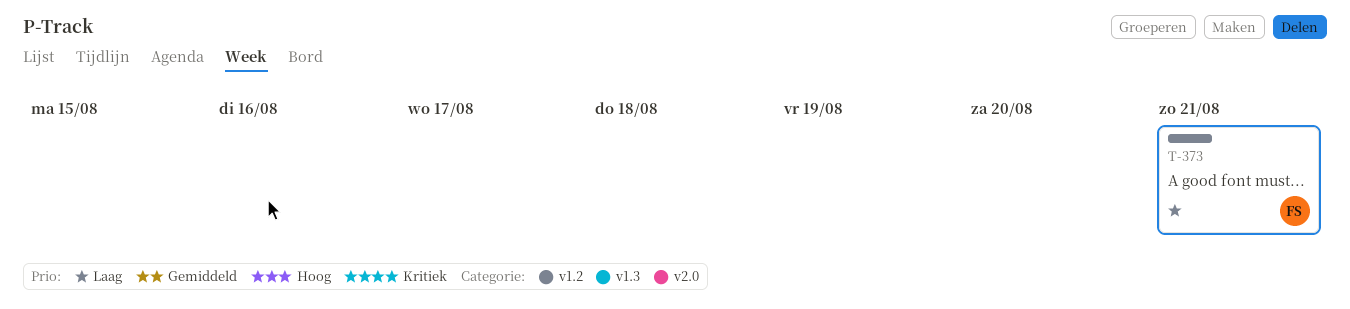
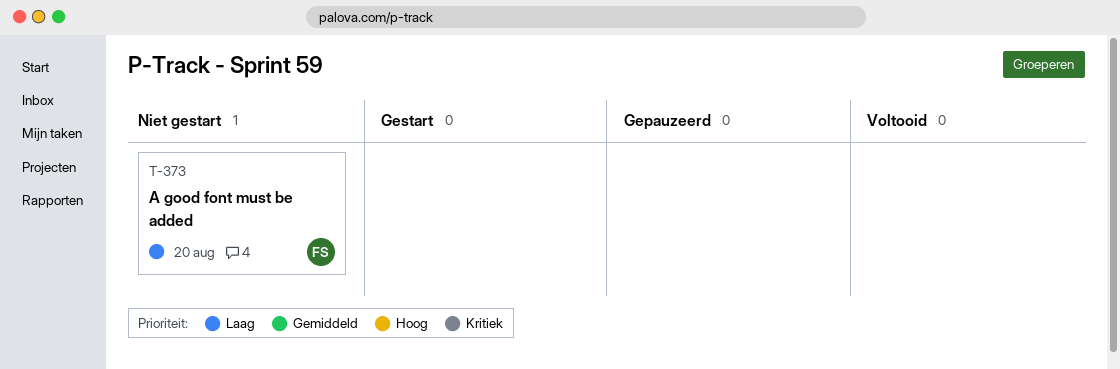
T-373, due: Aug 21 -> Aug 20

